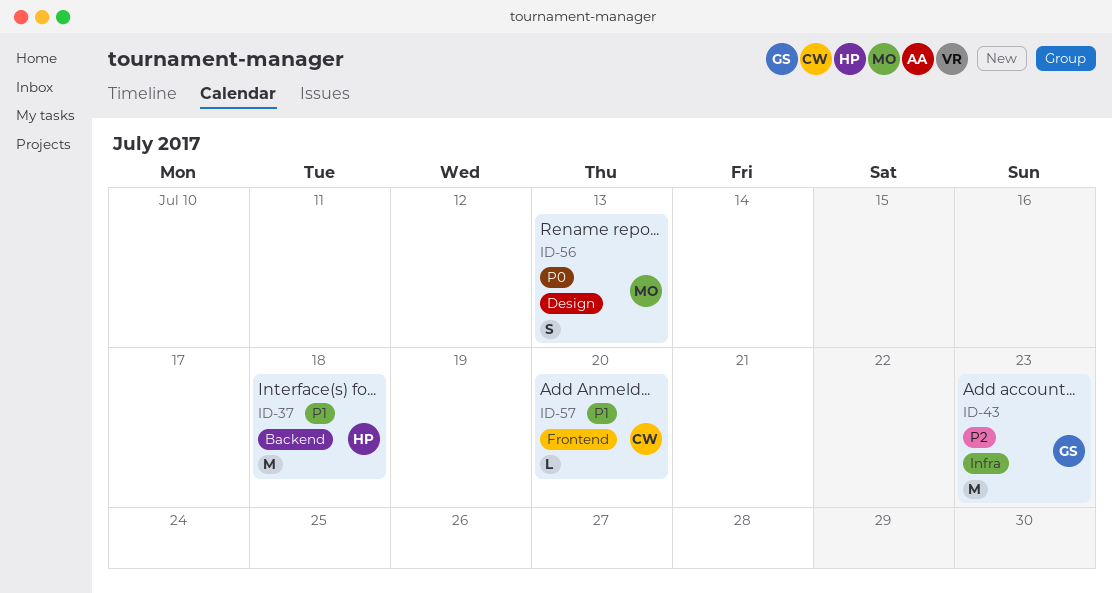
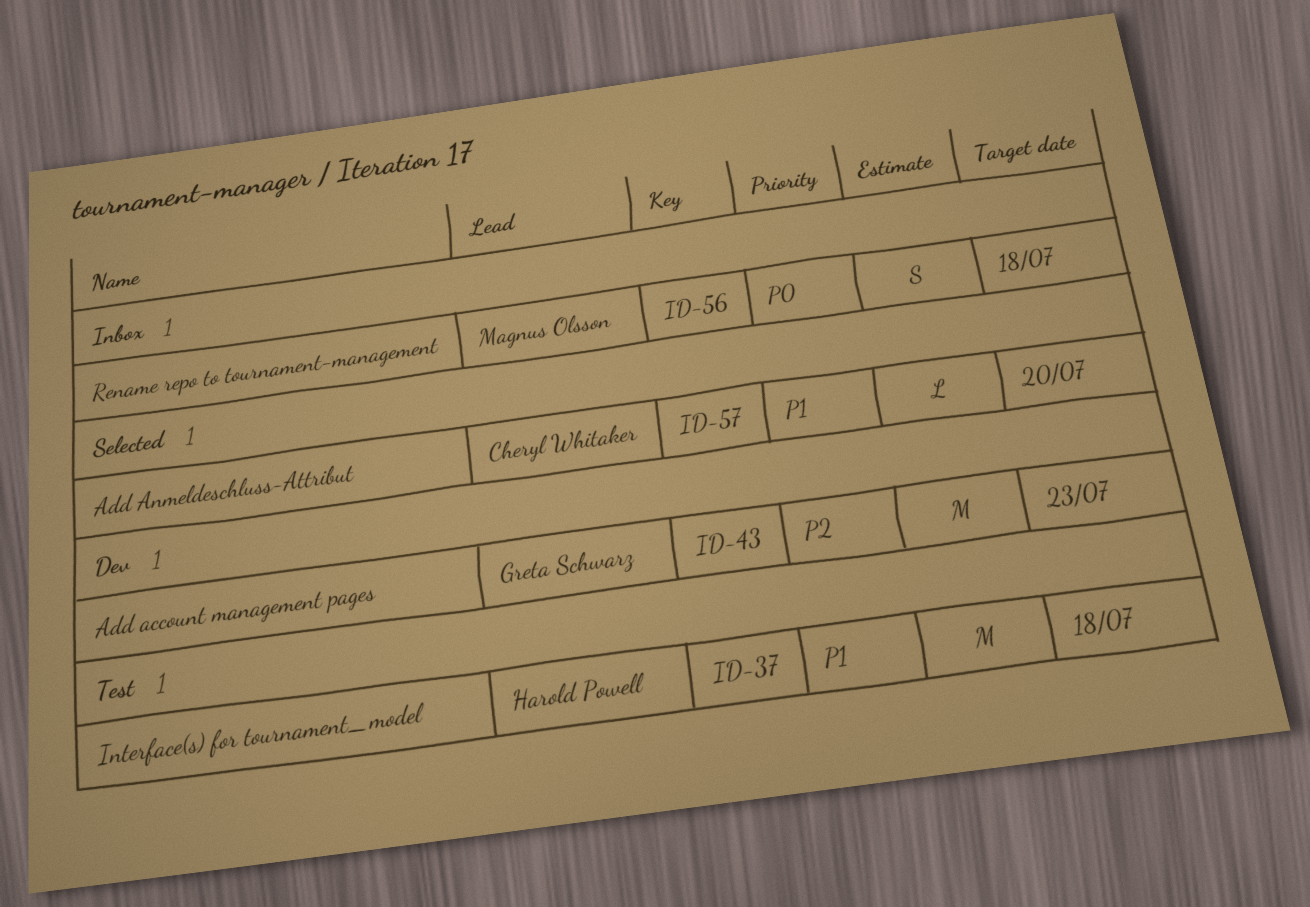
ID-56, due: Jul 13 -> Jul 18

